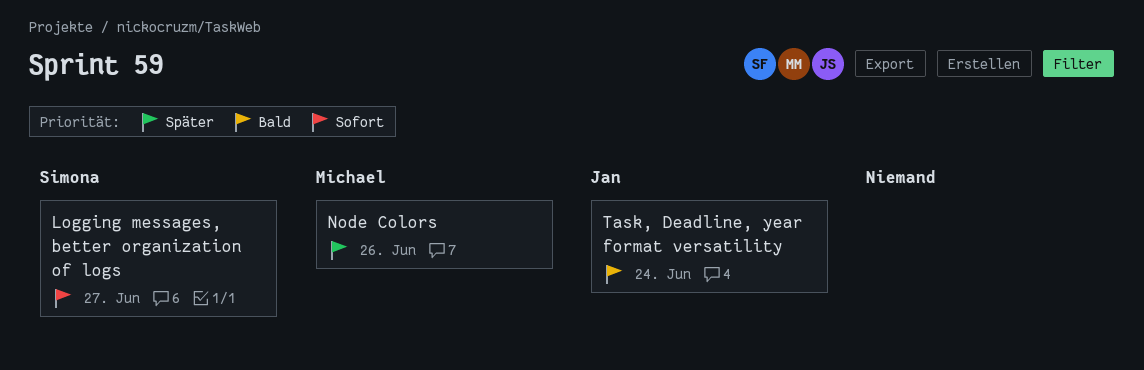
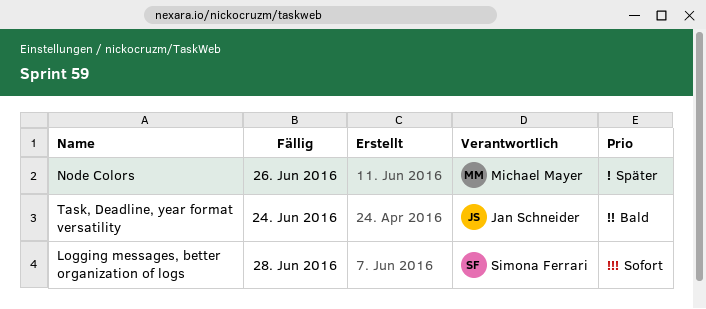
Logging messages, better organization of logs, due: Jun 27 -> Jun 28

